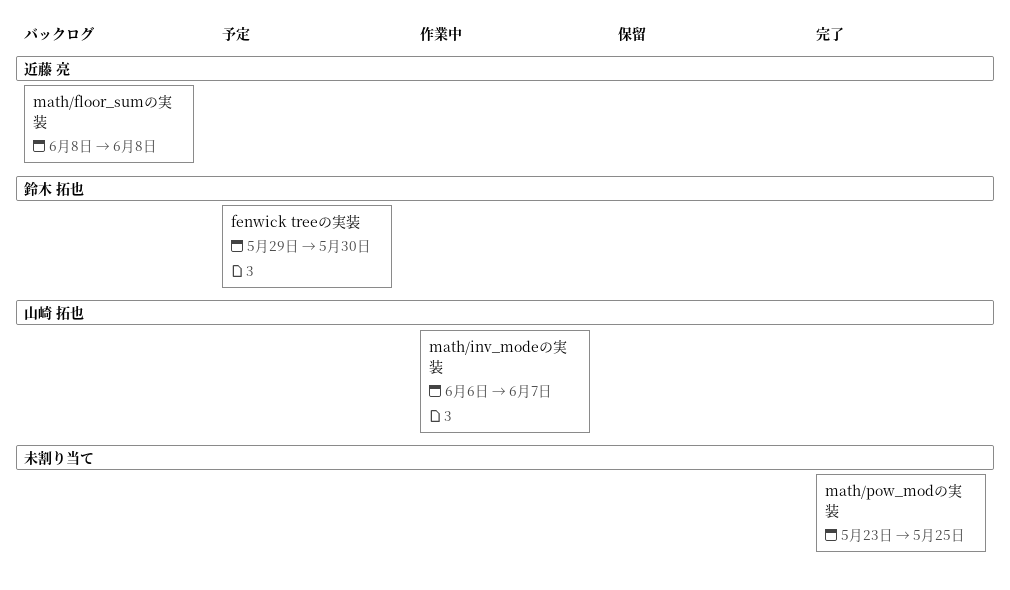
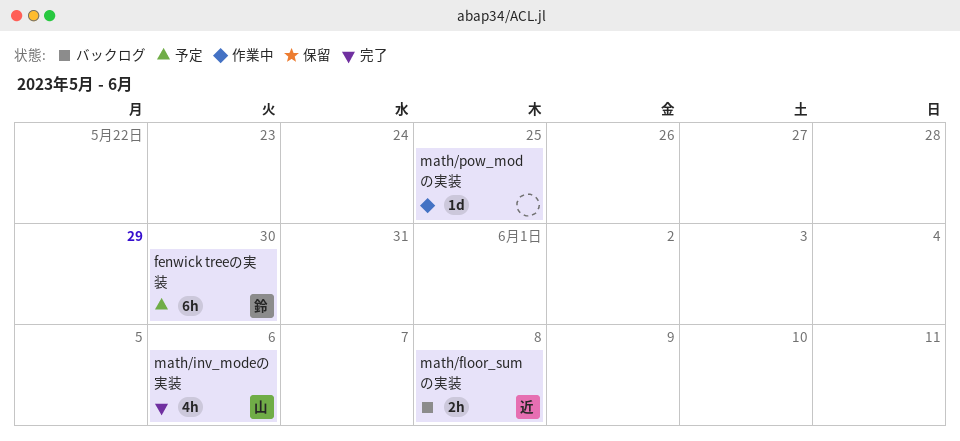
math/inv_modeの実装, status: 作業中 -> 完了
math/inv_modeの実装, due: Jun 7 -> Jun 6
math/pow_modの実装, status: 完了 -> 作業中

